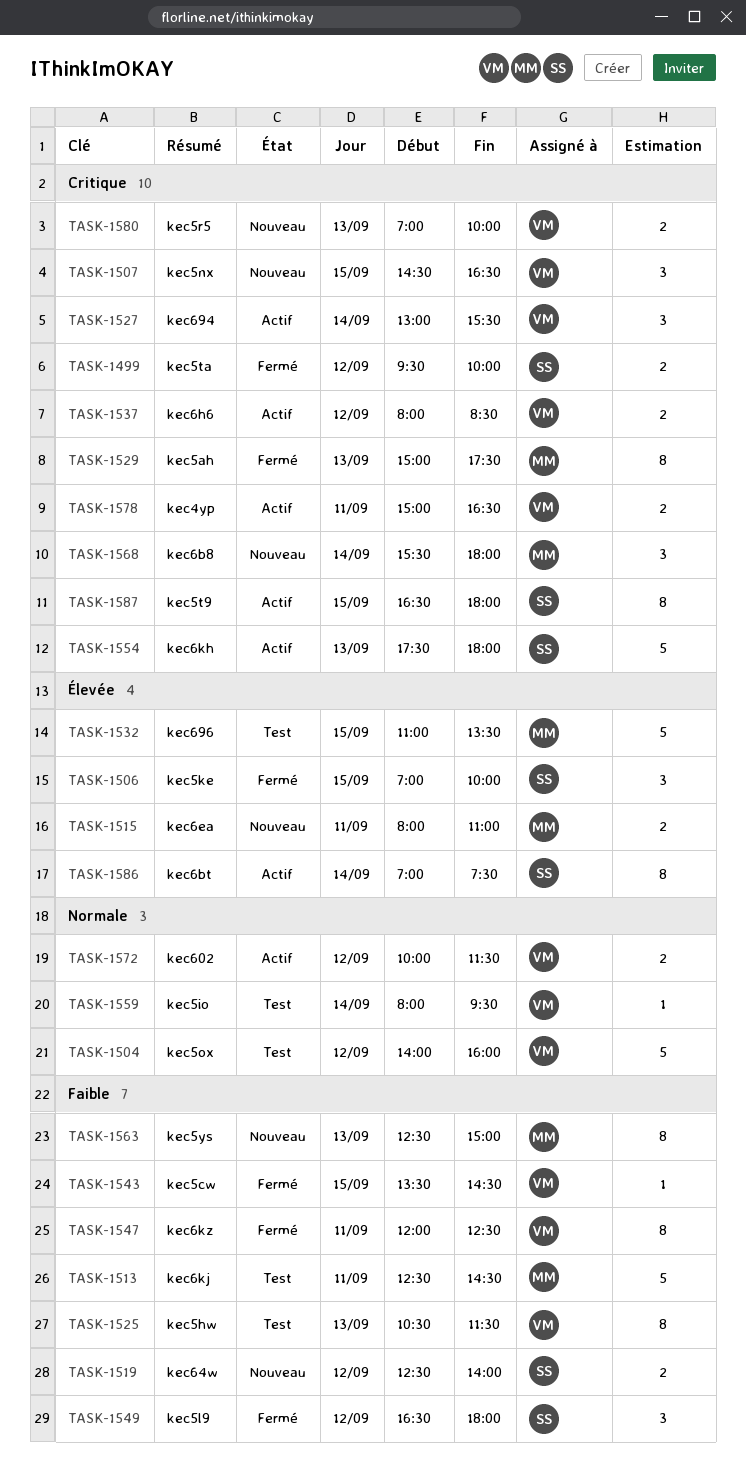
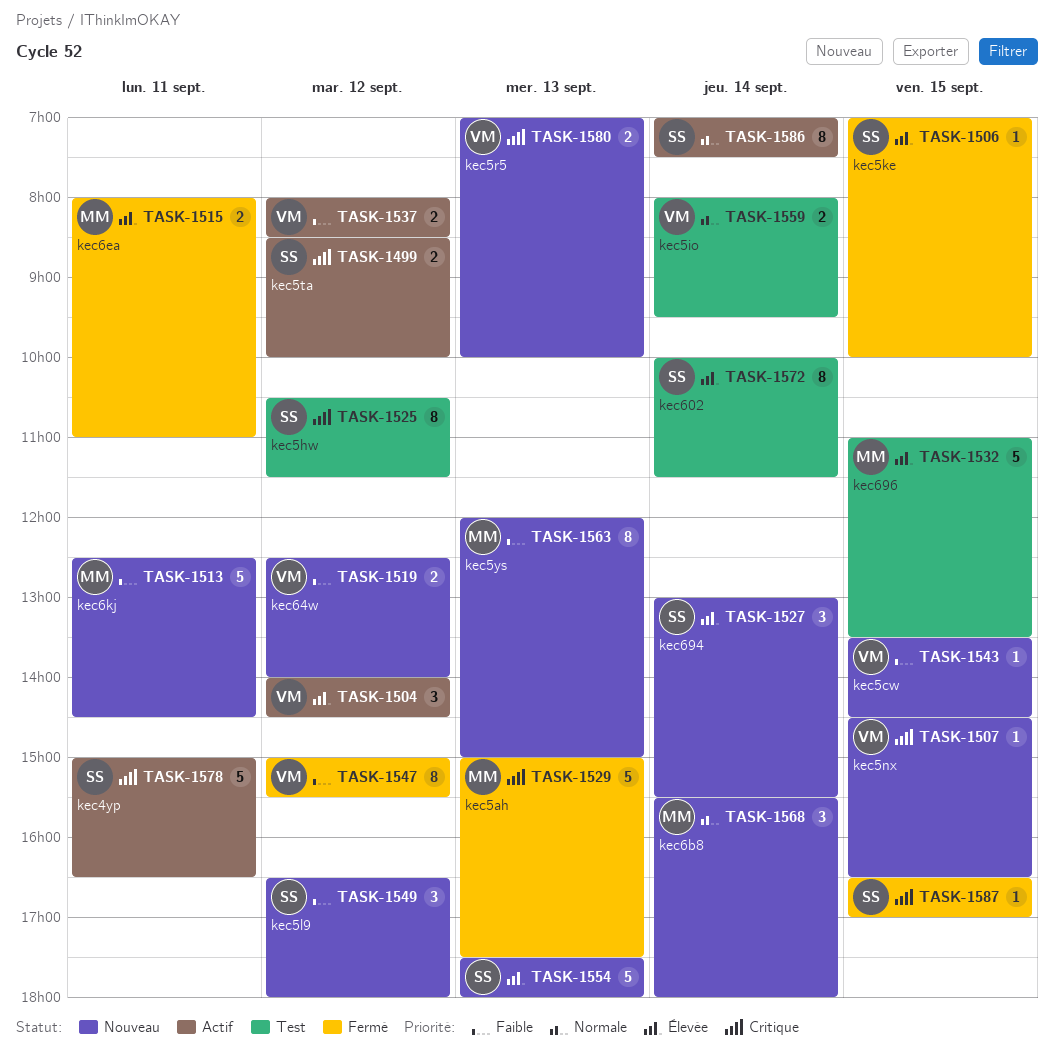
TASK-1499, status: Fermé -> Actif
TASK-1499, begins: 09:30 -> 08:30
TASK-1504, status: Test -> Actif
TASK-1504, priority: Normale -> Élevée
TASK-1504, estimate: 5 -> 3
TASK-1504, ends: 16:00 -> 14:30
TASK-1506, estimate: 3 -> 1
TASK-1507, estimate: 3 -> 1
TASK-1513, status: Test -> Nouveau
TASK-1515, status: Nouveau -> Fermé
TASK-1519, owner: SS -> VM
TASK-1525, owner: VM -> SS
TASK-1525, priority: Faible -> Critique
TASK-1525, day: Sep 13 -> Sep 12
TASK-1527, status: Actif -> Nouveau
TASK-1527, owner: VM -> SS
TASK-1527, priority: Critique -> Élevée
TASK-1529, estimate: 8 -> 5
TASK-1537, priority: Critique -> Faible
TASK-1543, status: Fermé -> Nouveau
TASK-1547, day: Sep 11 -> Sep 12
TASK-1547, begins: 12:00 -> 15:00
TASK-1547, ends: 12:30 -> 15:30
TASK-1549, status: Fermé -> Nouveau
TASK-1554, status: Actif -> Nouveau
TASK-1554, priority: Critique -> Élevée
TASK-1559, estimate: 1 -> 2
TASK-1563, begins: 12:30 -> 12:00
TASK-1568, priority: Critique -> Normale
TASK-1572, status: Actif -> Test
TASK-1572, owner: VM -> SS
TASK-1572, priority: Normale -> Élevée
TASK-1572, estimate: 2 -> 8
TASK-1572, day: Sep 12 -> Sep 14
TASK-1578, owner: VM -> SS
TASK-1578, estimate: 2 -> 5
TASK-1586, priority: Élevée -> Normale
TASK-1587, status: Actif -> Fermé
TASK-1587, estimate: 8 -> 1
TASK-1587, ends: 18:00 -> 17:00

